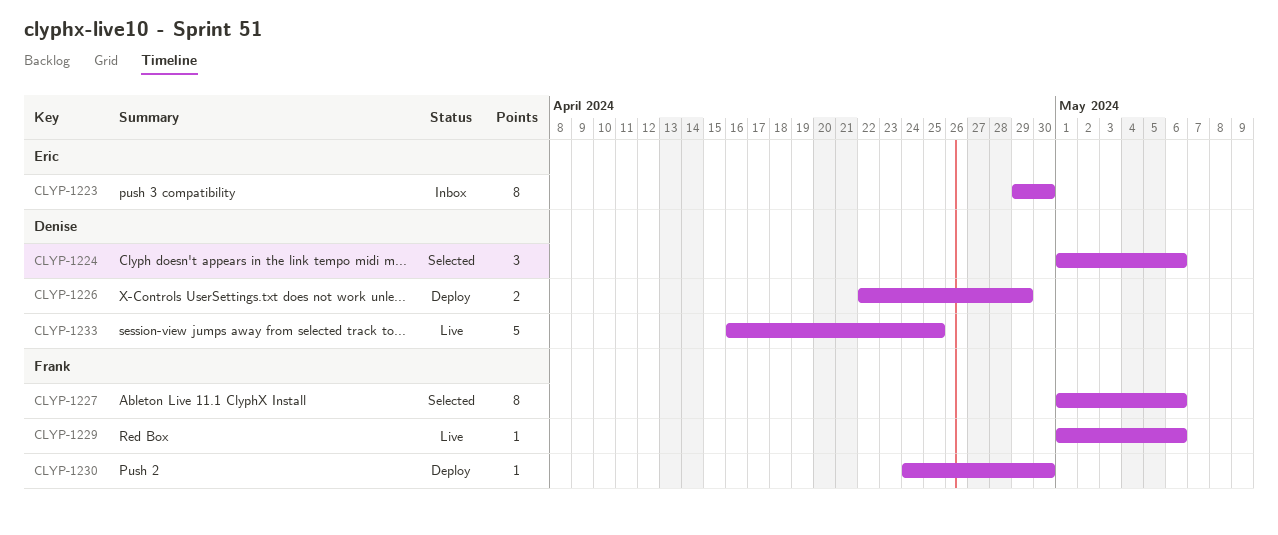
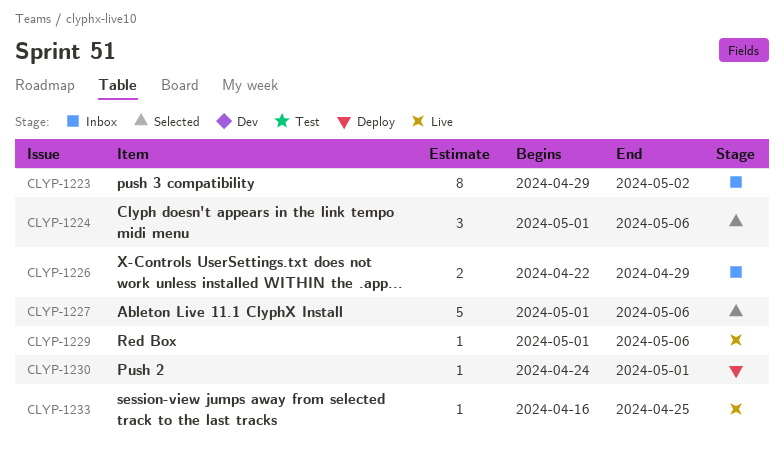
CLYP-1223, due: Apr 30 -> May 2
CLYP-1226, status: Deploy -> Inbox
CLYP-1227, estimate: 8 -> 5
CLYP-1230, due: Apr 30 -> May 1
CLYP-1233, estimate: 5 -> 1

